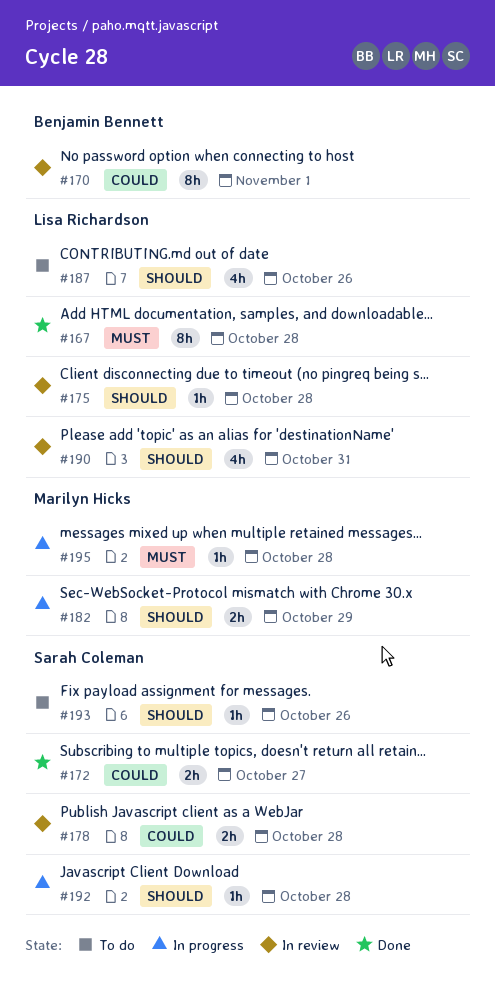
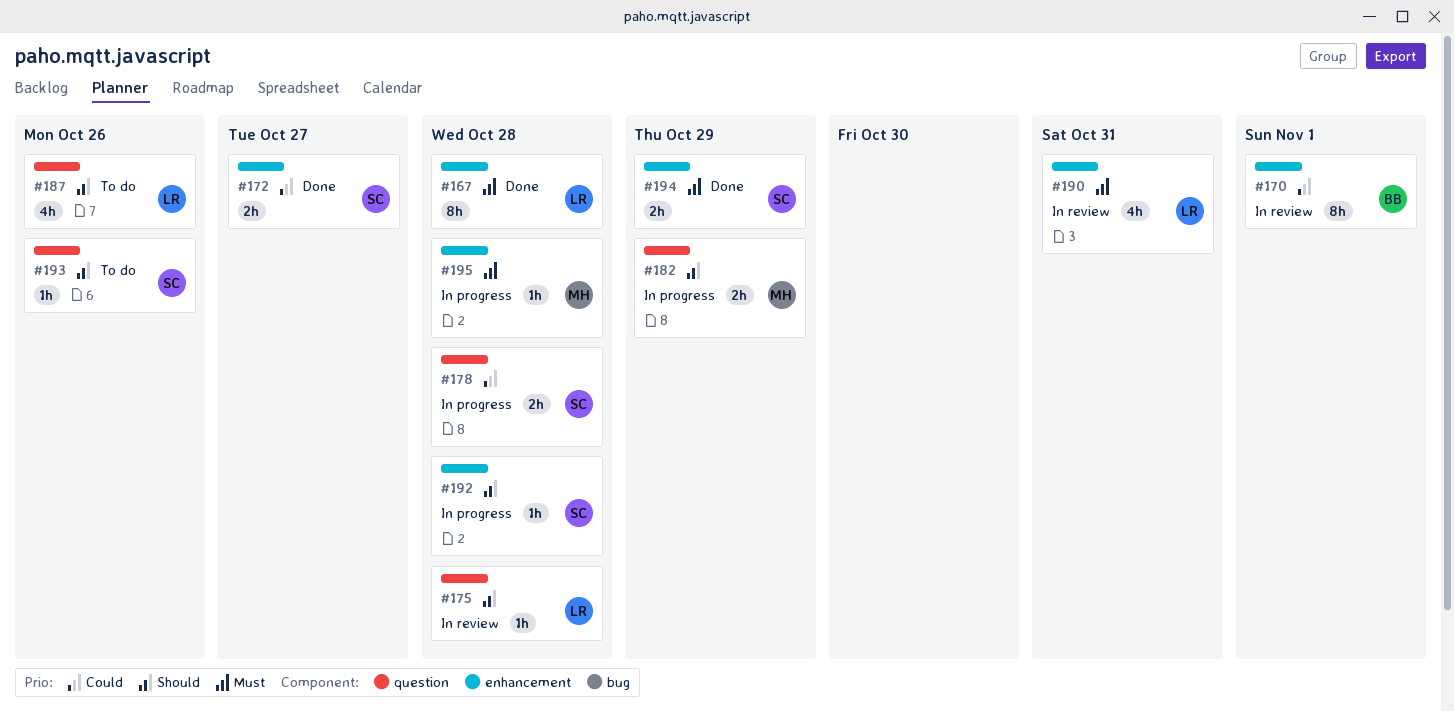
#178, status: In review -> In progress
#190, priority: Should -> Must
#194: none -> present

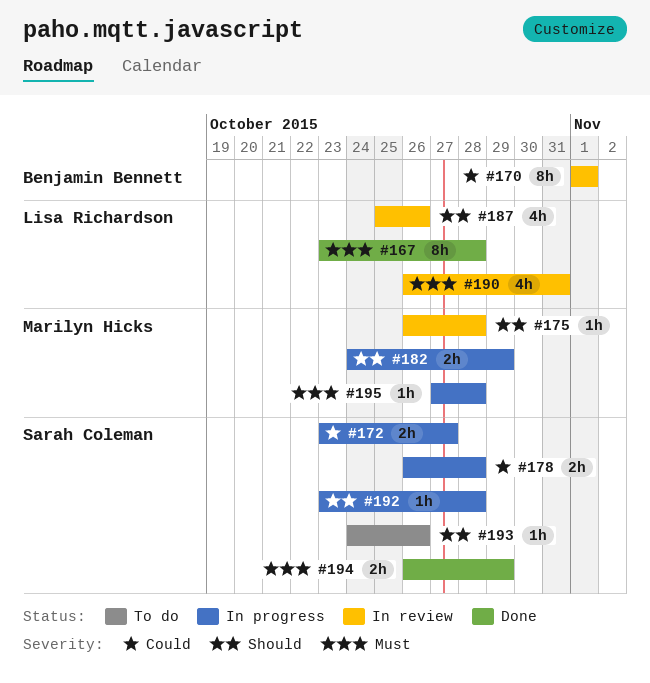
#172, status: Done -> In progress
#175, owner: Lisa Richardson -> Marilyn Hicks
#187, status: To do -> In review

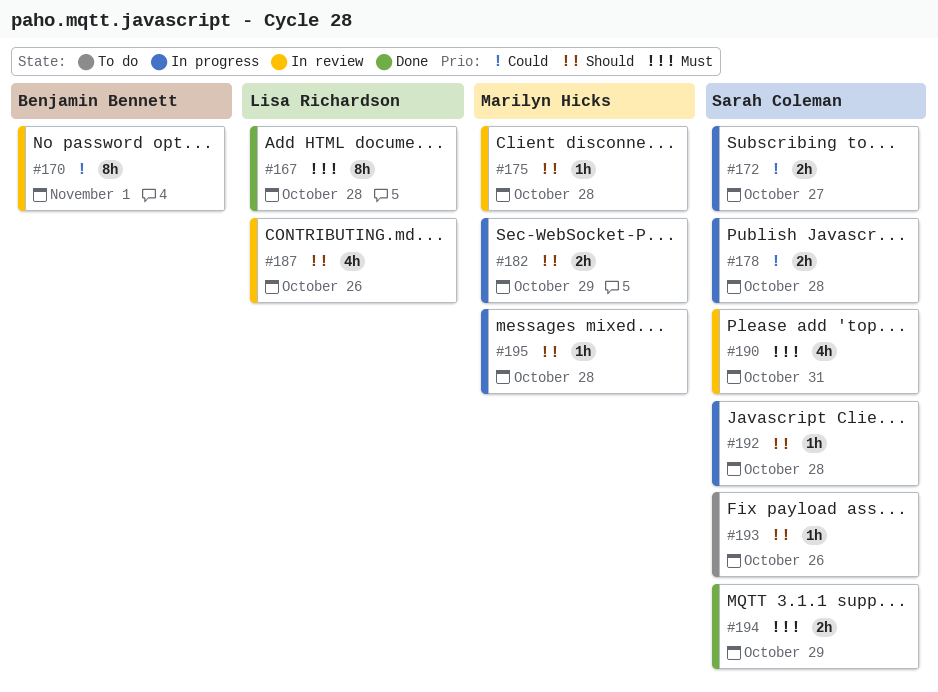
#190, owner: Lisa Richardson -> Sarah Coleman
#195, priority: Must -> Should

